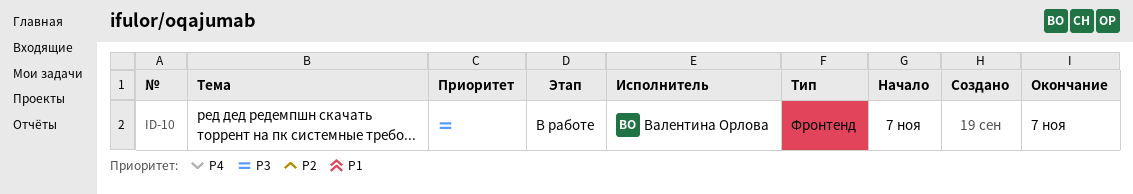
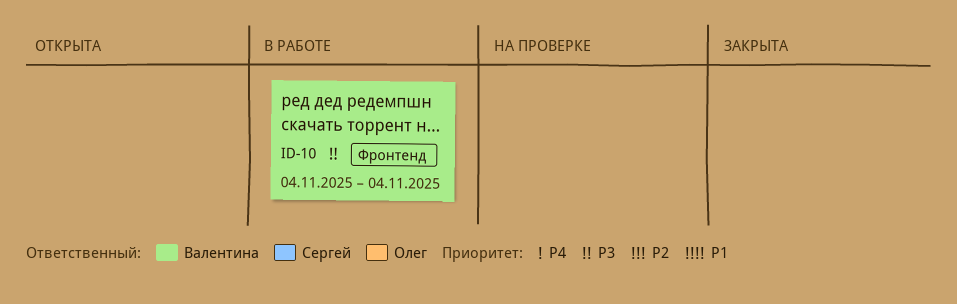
ID-10, start: Nov 7 -> Nov 4
ID-10, due: Nov 7 -> Nov 4

